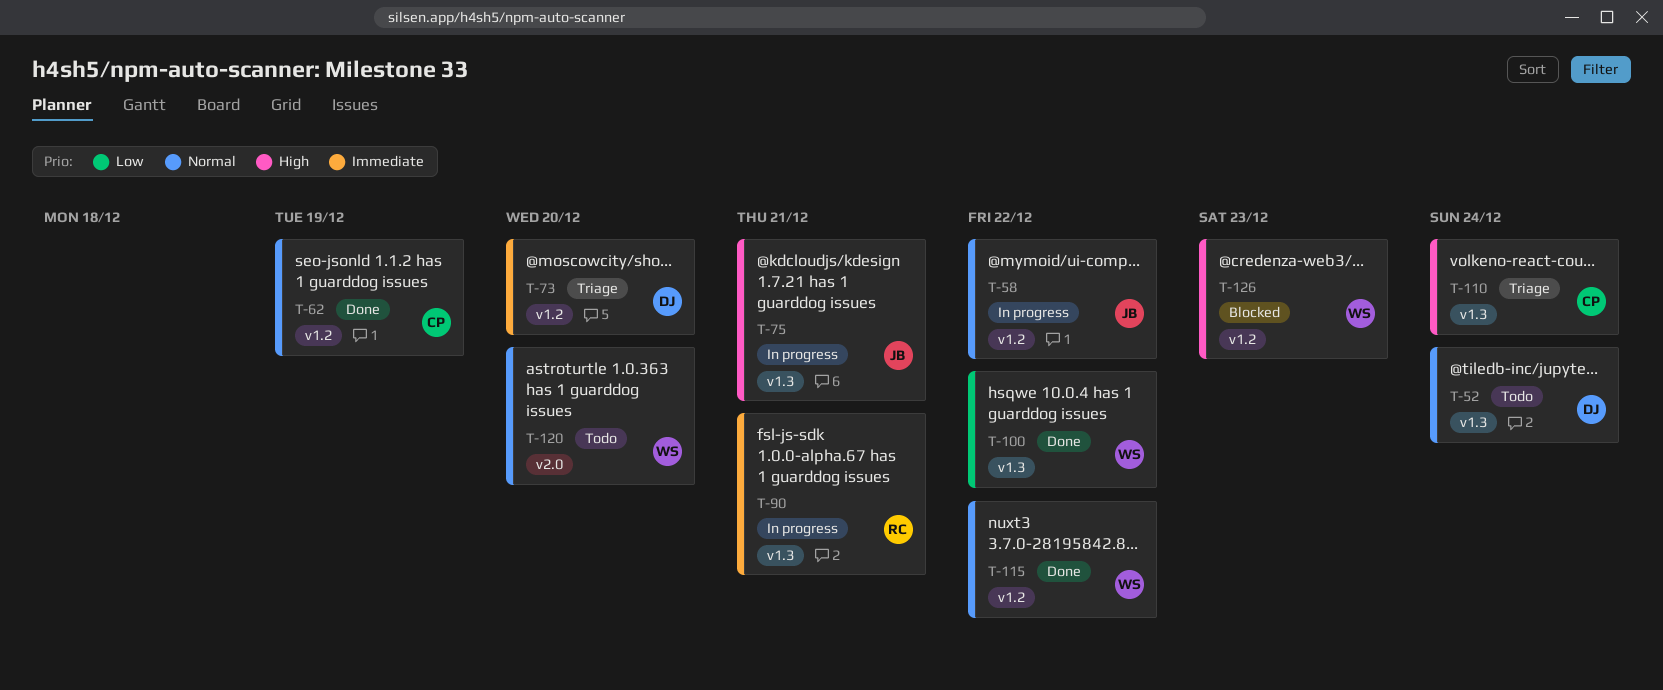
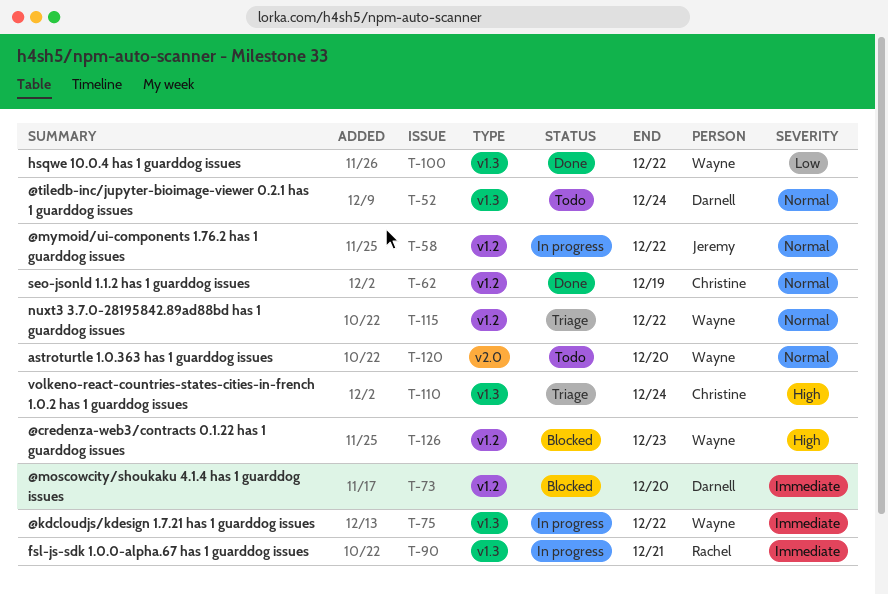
T-73, status: Triage -> Blocked
T-75, owner: Jeremy -> Wayne
T-75, priority: High -> Immediate
T-75, due: Dec 21 -> Dec 22
T-115, status: Done -> Triage

